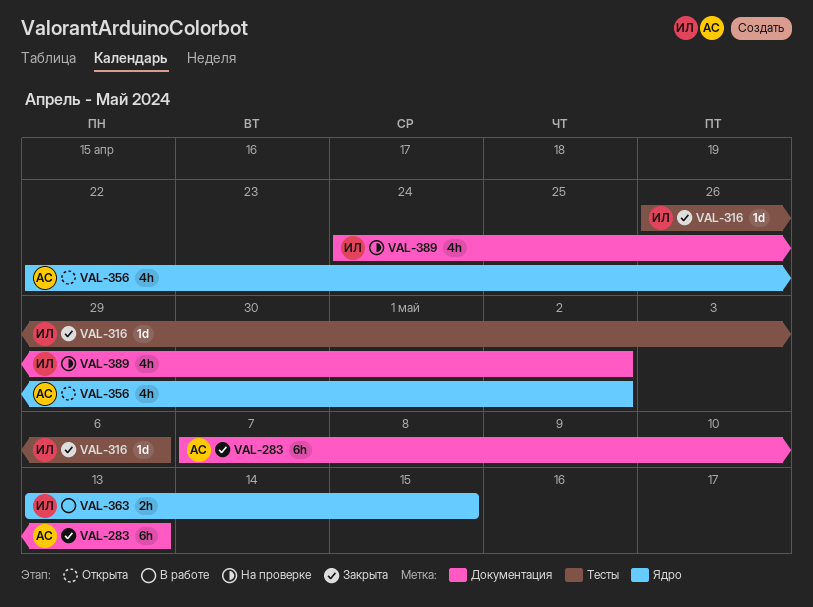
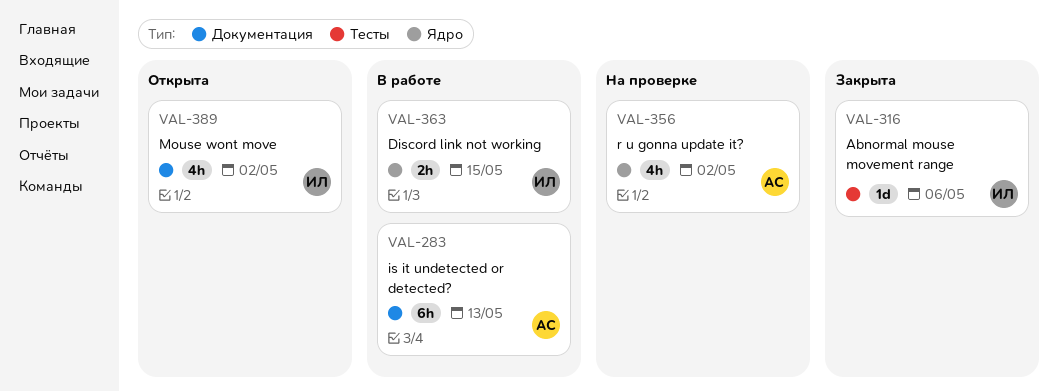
VAL-283, status: Закрыта -> В работе
VAL-356, status: Открыта -> На проверке
VAL-389, status: На проверке -> Открыта

